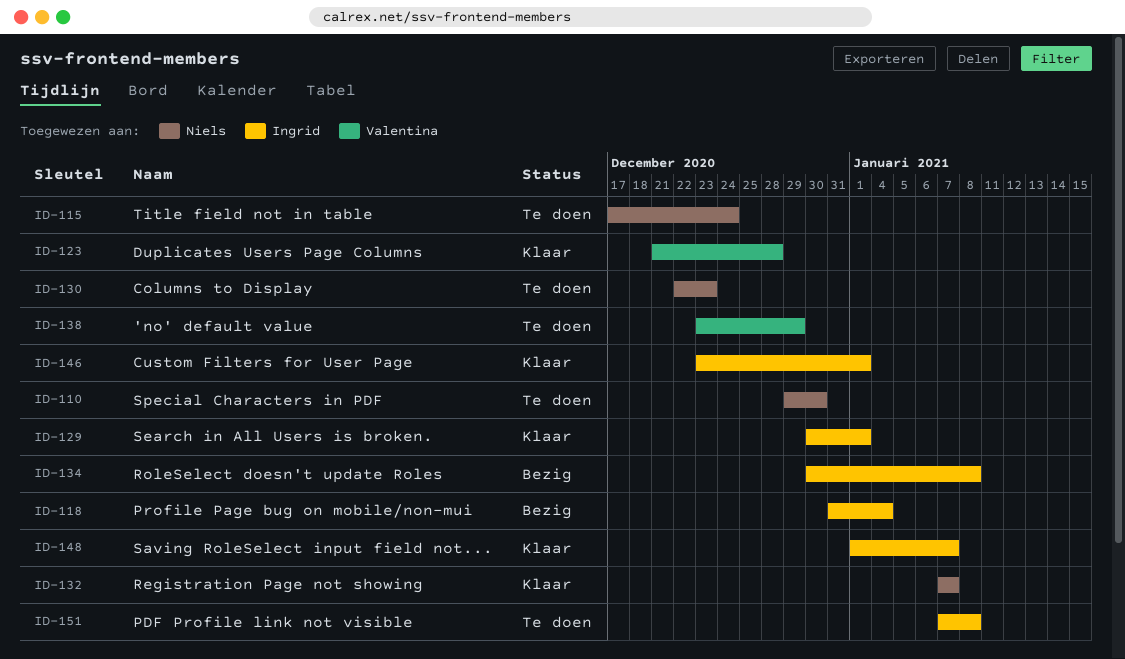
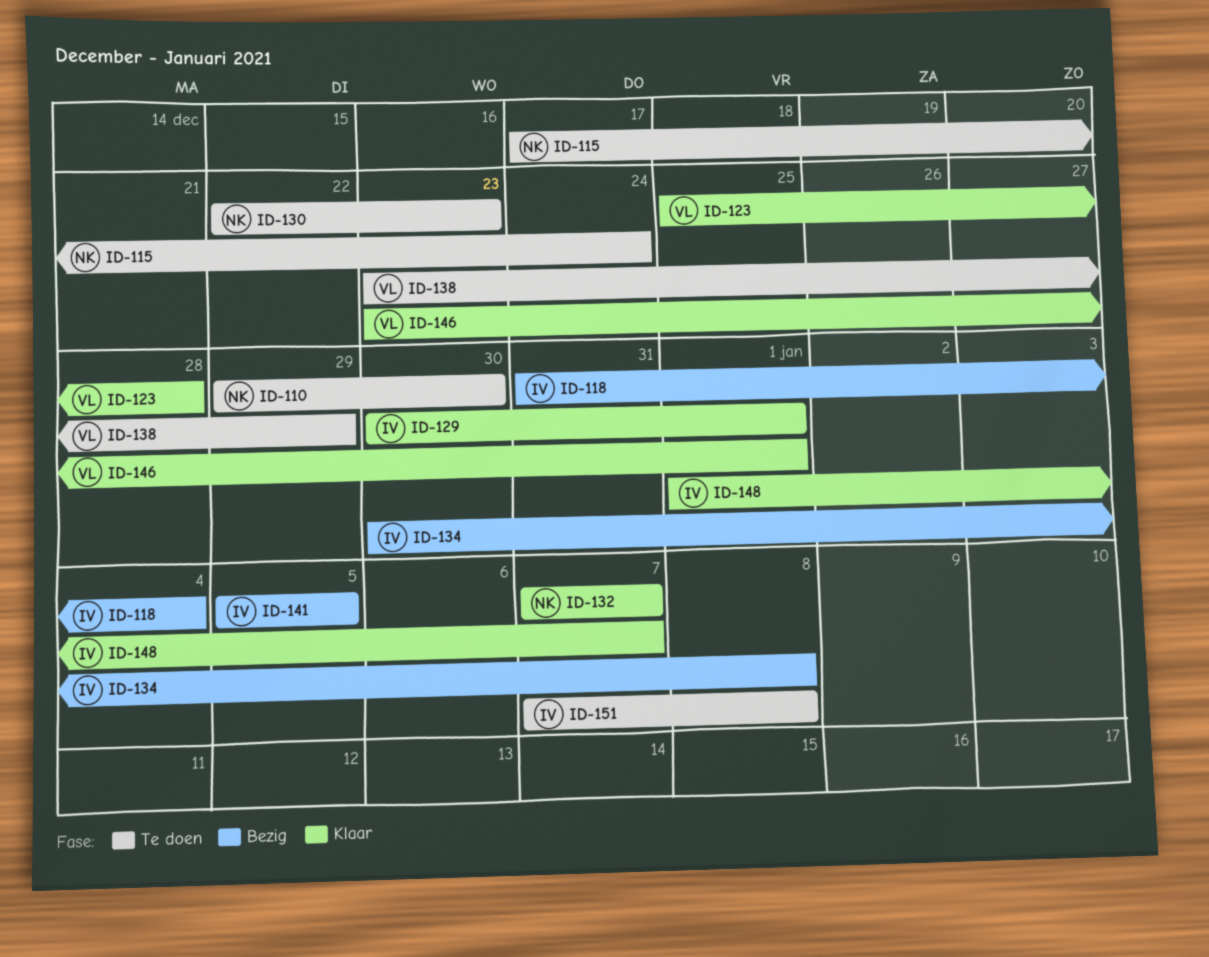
ID-123, start: Dec 21 -> Dec 25
ID-141: none -> present
ID-146, owner: Ingrid -> Valentina

